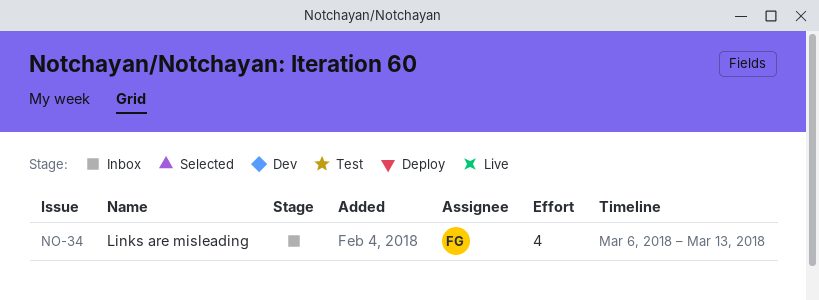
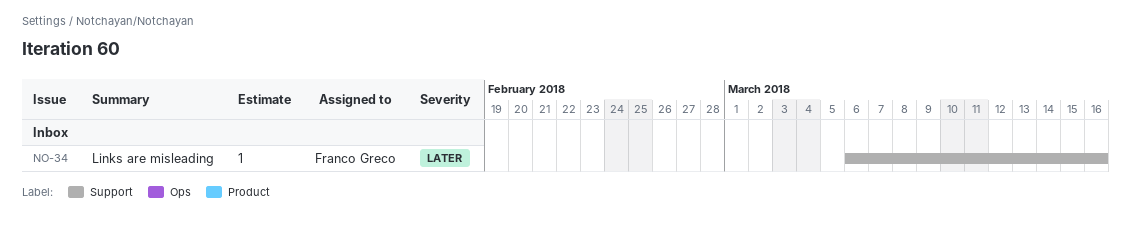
NO-34, estimate: 4 -> 1
NO-34, due: Mar 13 -> Mar 16

